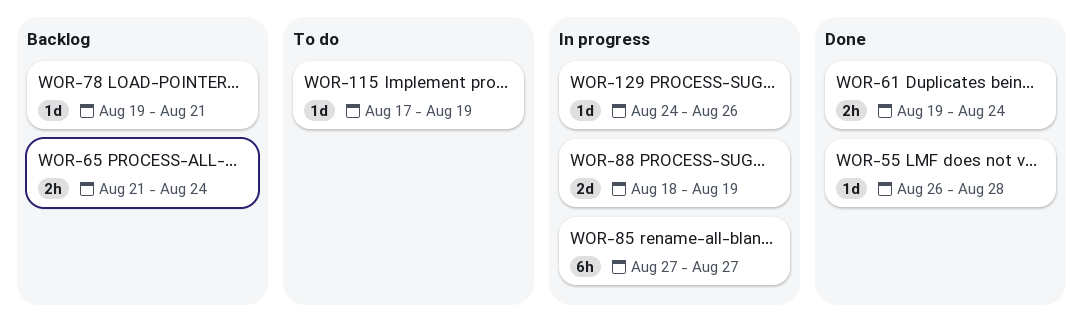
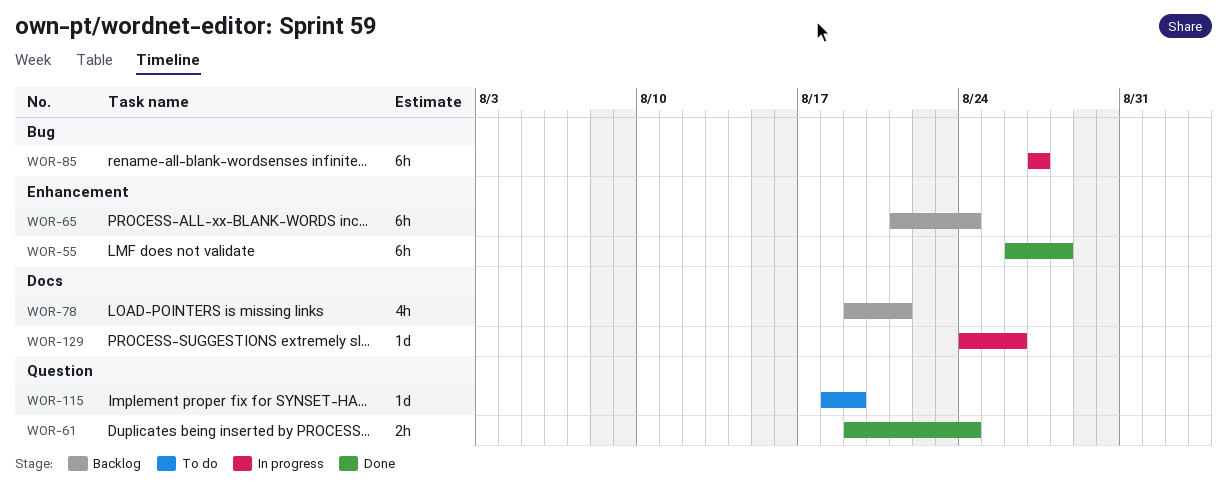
WOR-55, estimate: 1d -> 6h
WOR-65, estimate: 2h -> 6h
WOR-78, estimate: 1d -> 4h
WOR-88: present -> none
WOR-115, start: Aug 17 -> Aug 18

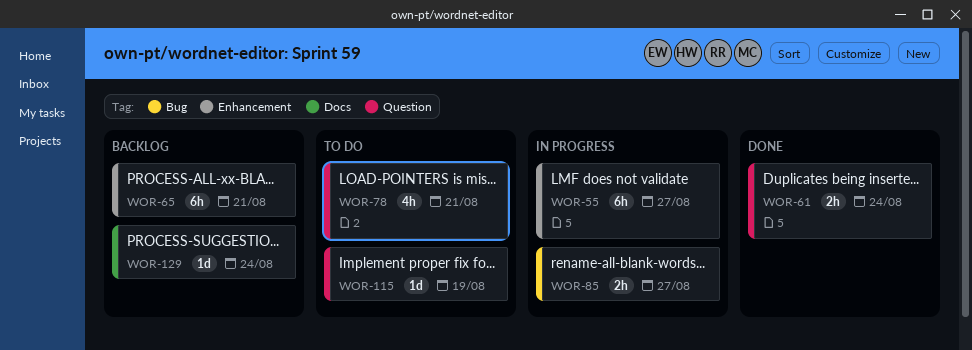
WOR-55, status: Done -> In progress
WOR-55, due: Aug 28 -> Aug 27
WOR-65, due: Aug 24 -> Aug 21
WOR-78, status: Backlog -> To do
WOR-78, label: Docs -> Question
WOR-85, estimate: 6h -> 2h
WOR-129, status: In progress -> Backlog
WOR-129, due: Aug 26 -> Aug 24

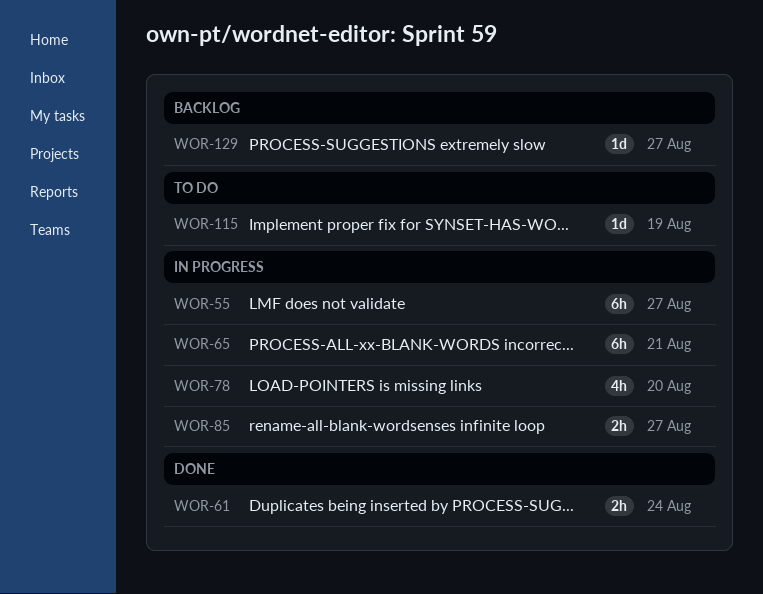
WOR-65, status: Backlog -> In progress
WOR-78, status: To do -> In progress
WOR-78, due: Aug 21 -> Aug 20
WOR-129, due: Aug 24 -> Aug 27

